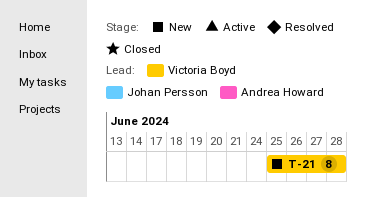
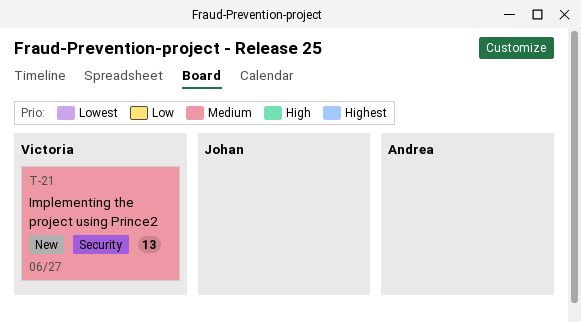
T-21, estimate: 8 -> 13
T-21, due: Jun 28 -> Jun 27

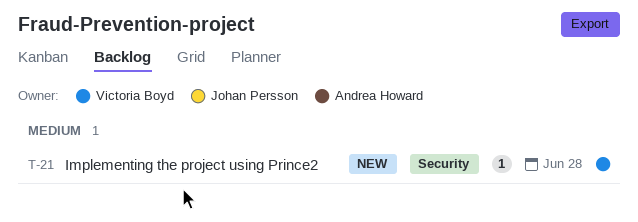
T-21, estimate: 13 -> 1
T-21, due: Jun 27 -> Jun 28

